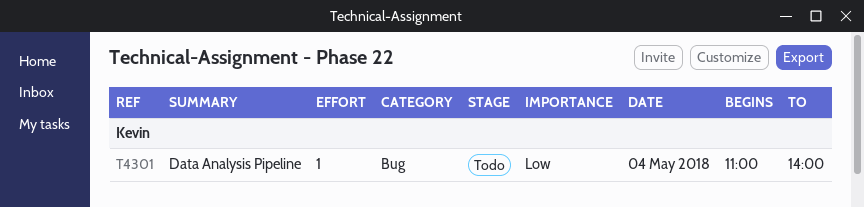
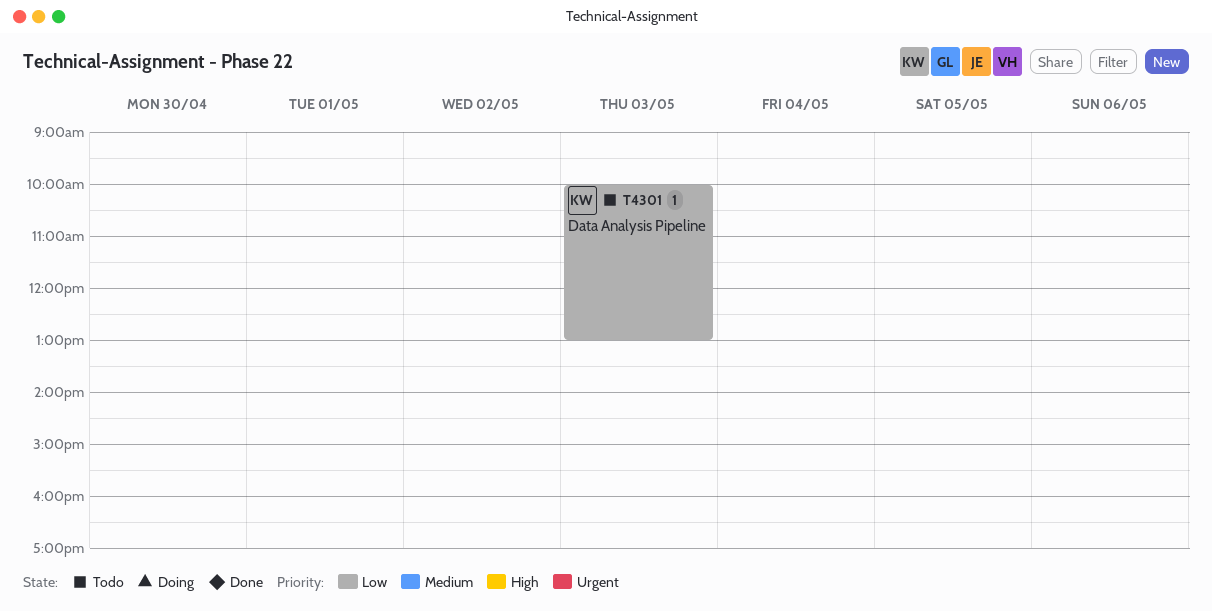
T4301, day: May 4 -> May 3
T4301, begins: 11:00 -> 10:00
T4301, ends: 14:00 -> 13:00

